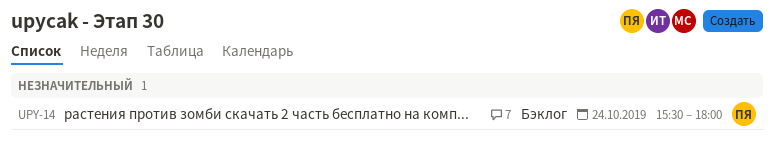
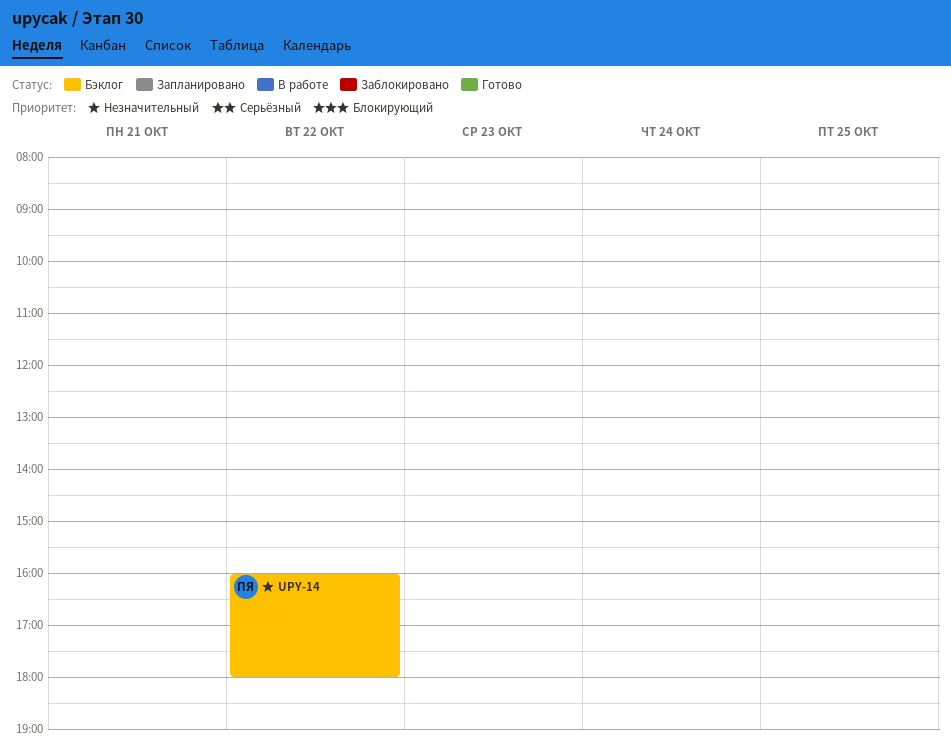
UPY-14, day: Oct 24 -> Oct 22
UPY-14, begins: 15:30 -> 16:00

